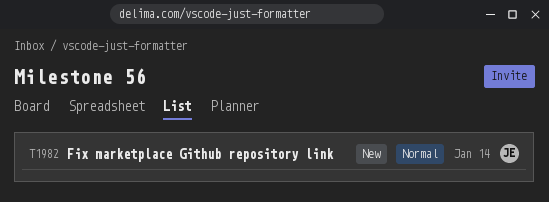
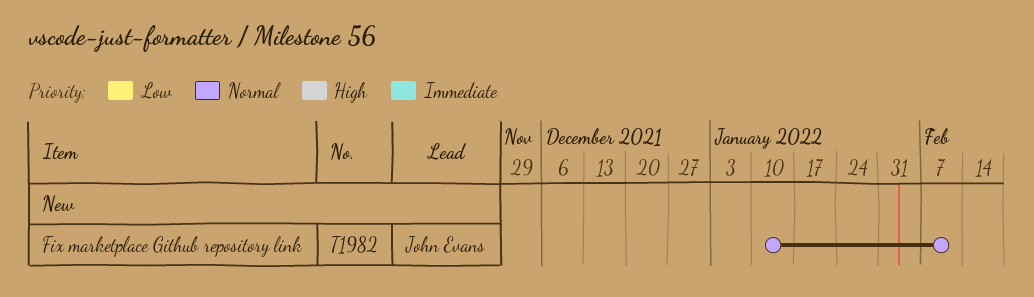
T1982, due: Jan 14 -> Feb 11

